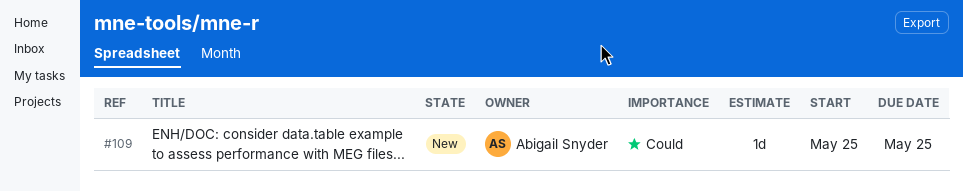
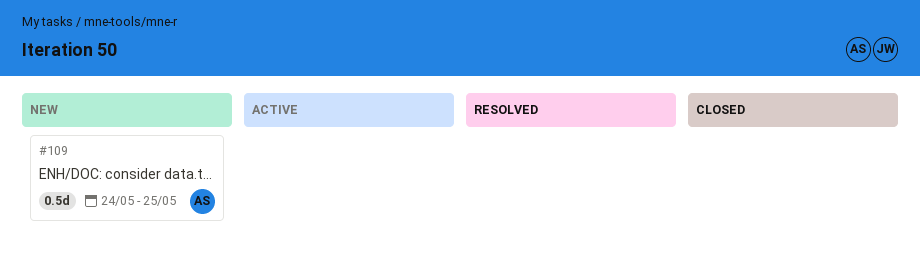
#109, estimate: 1d -> 0.5d
#109, start: May 25 -> May 24

